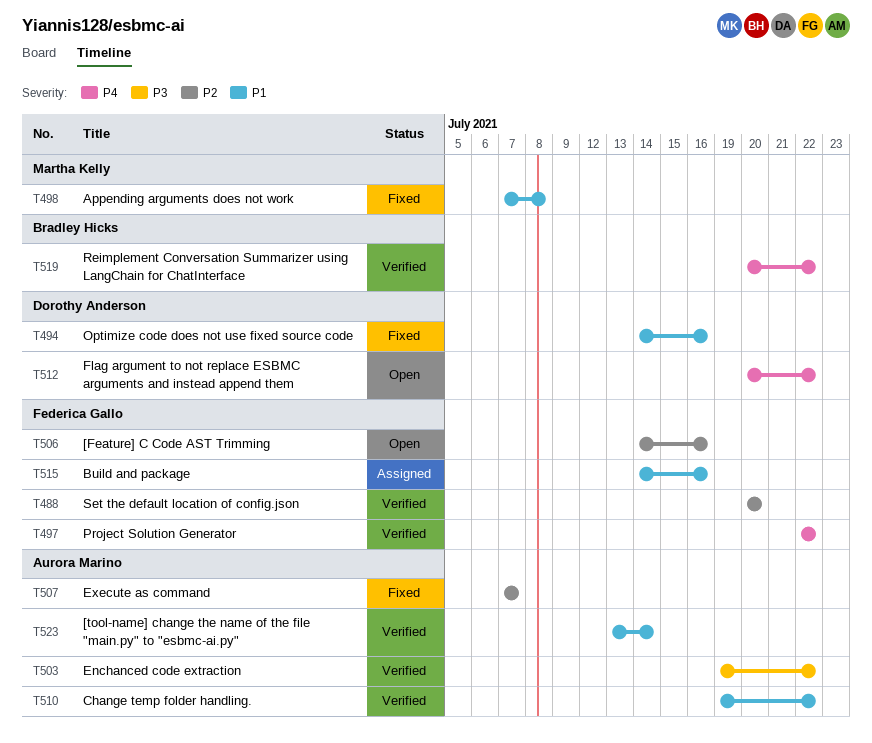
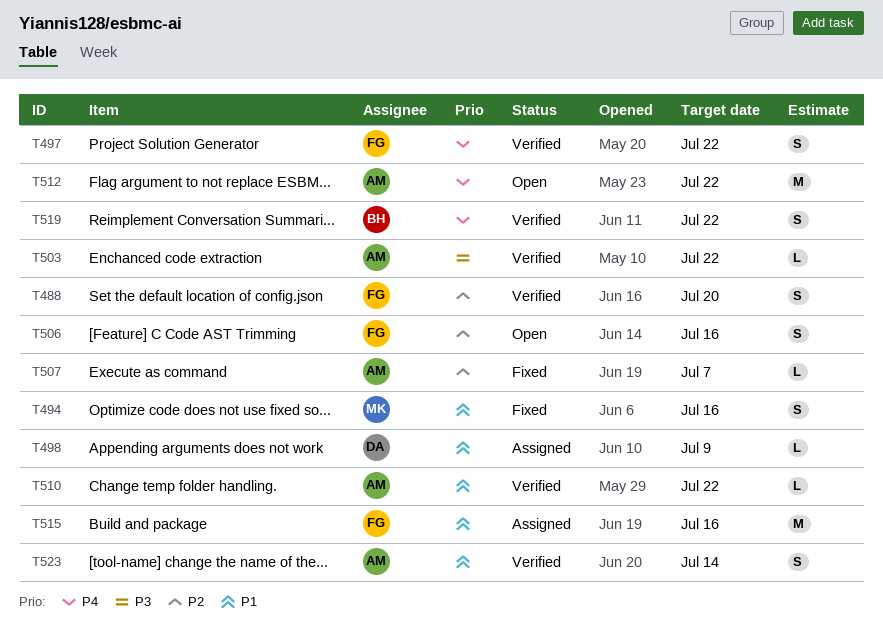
T494, owner: Dorothy Anderson -> Martha Kelly
T498, status: Fixed -> Assigned
T498, owner: Martha Kelly -> Dorothy Anderson
T498, due: Jul 8 -> Jul 9
T512, owner: Dorothy Anderson -> Aurora Marino

